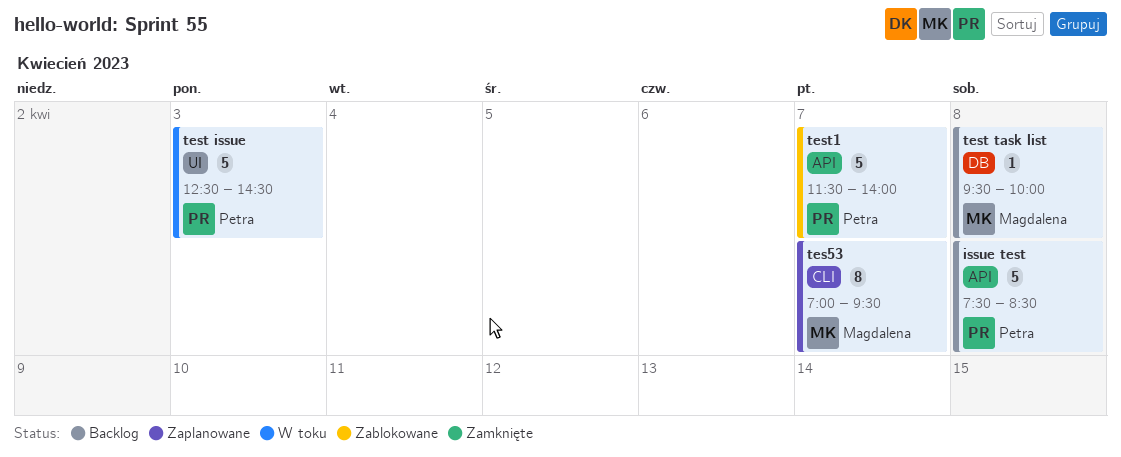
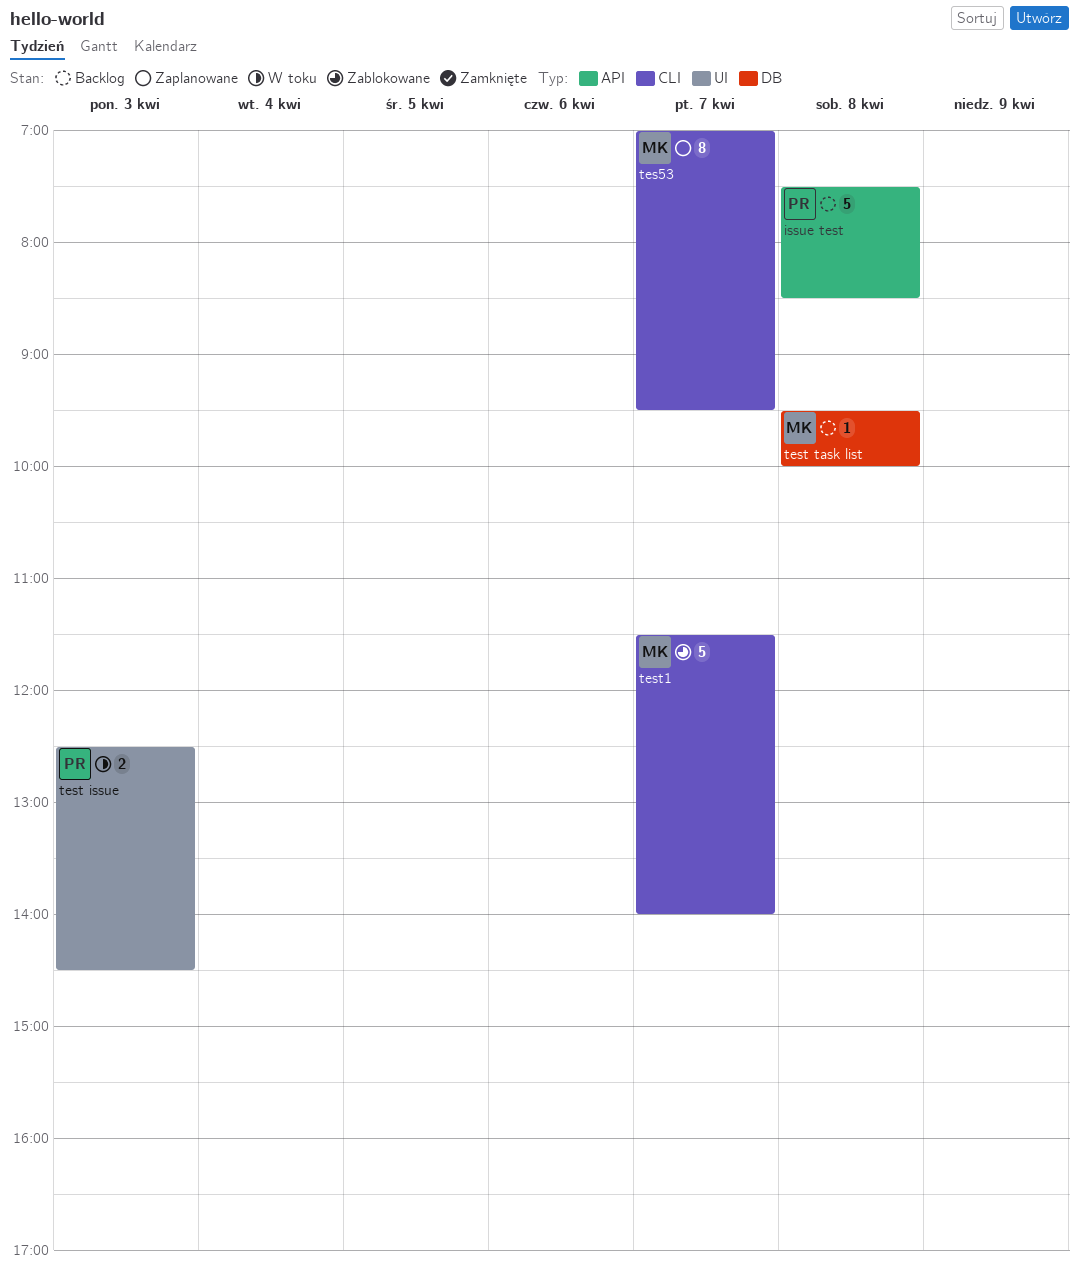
test issue, estimate: 5 -> 2
test1, owner: Petra -> Magdalena
test1, label: API -> CLI

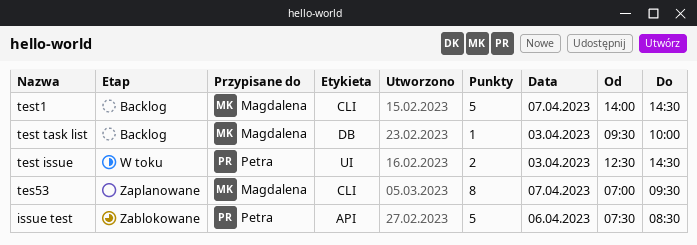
issue test, status: Backlog -> Zablokowane
issue test, day: Apr 8 -> Apr 6
test task list, day: Apr 8 -> Apr 3
test1, status: Zablokowane -> Backlog
test1, begins: 11:30 -> 14:00
test1, ends: 14:00 -> 14:30

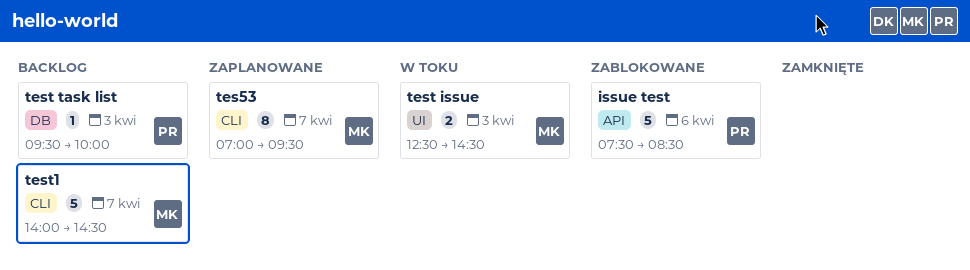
test issue, owner: Petra -> Magdalena
test task list, owner: Magdalena -> Petra

